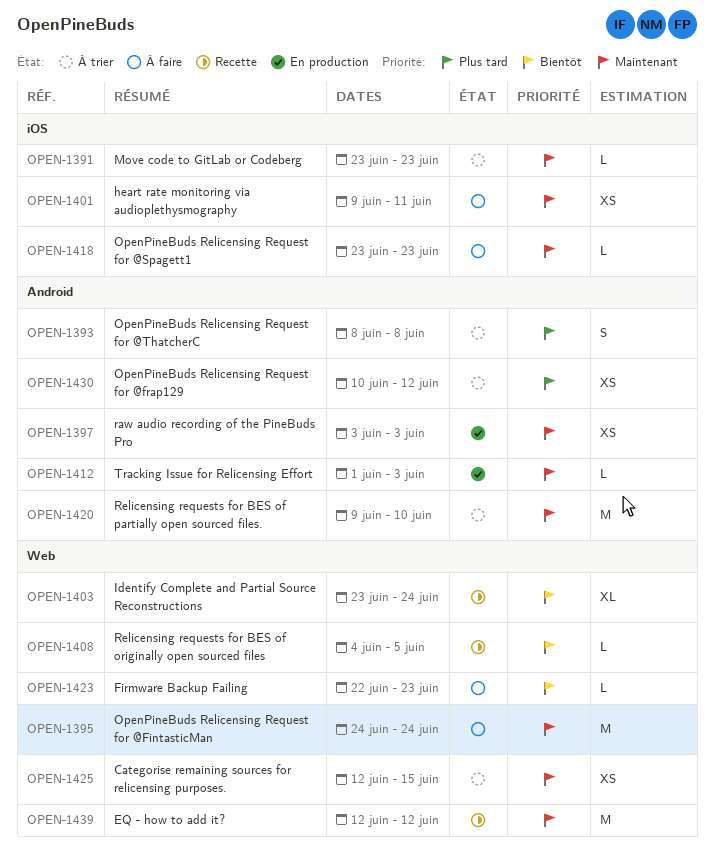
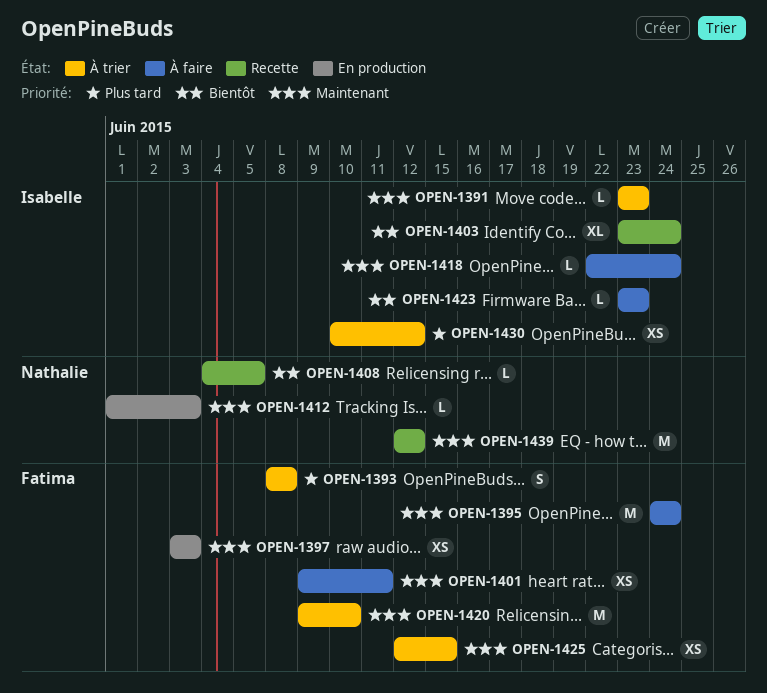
OPEN-1418, start: Jun 23 -> Jun 22
OPEN-1418, due: Jun 23 -> Jun 24
OPEN-1423, start: Jun 22 -> Jun 23

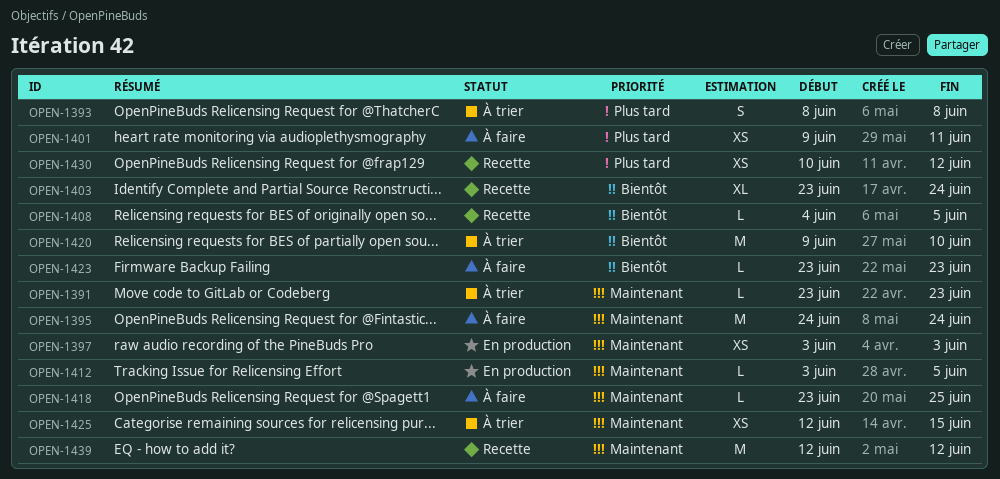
OPEN-1401, priority: Maintenant -> Plus tard
OPEN-1412, start: Jun 1 -> Jun 3
OPEN-1412, due: Jun 3 -> Jun 5
OPEN-1418, start: Jun 22 -> Jun 23
OPEN-1418, due: Jun 24 -> Jun 25
OPEN-1420, priority: Maintenant -> Bientôt
OPEN-1430, status: À trier -> Recette

